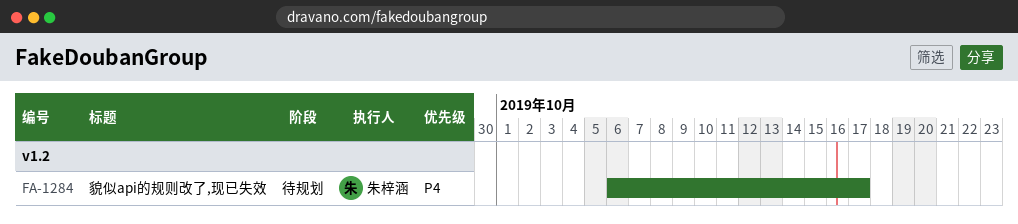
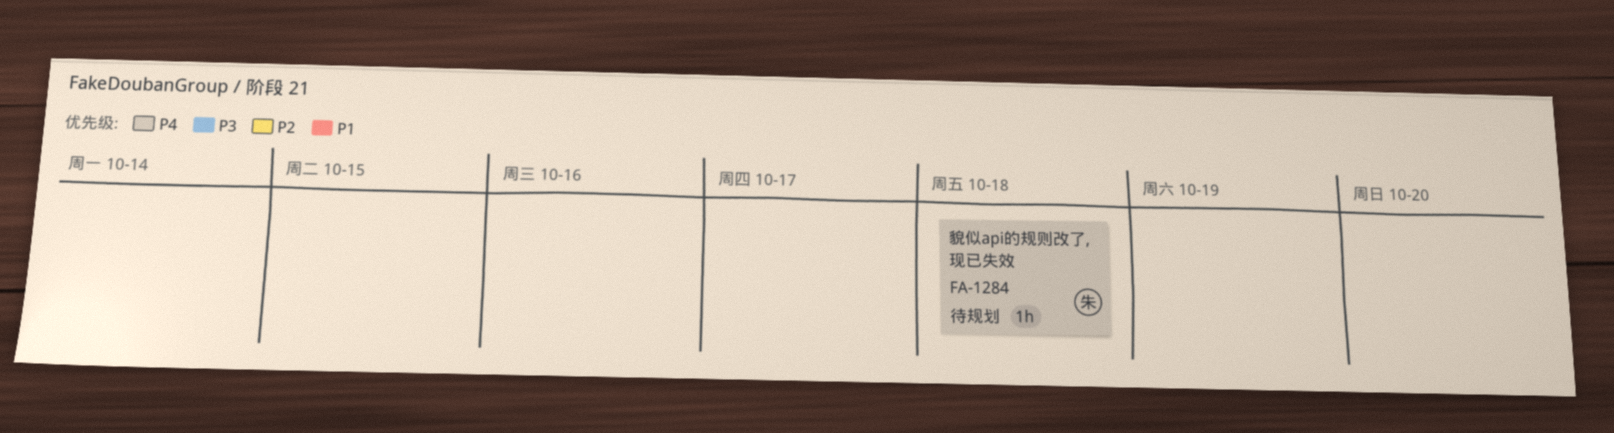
FA-1284, due: Oct 17 -> Oct 18

